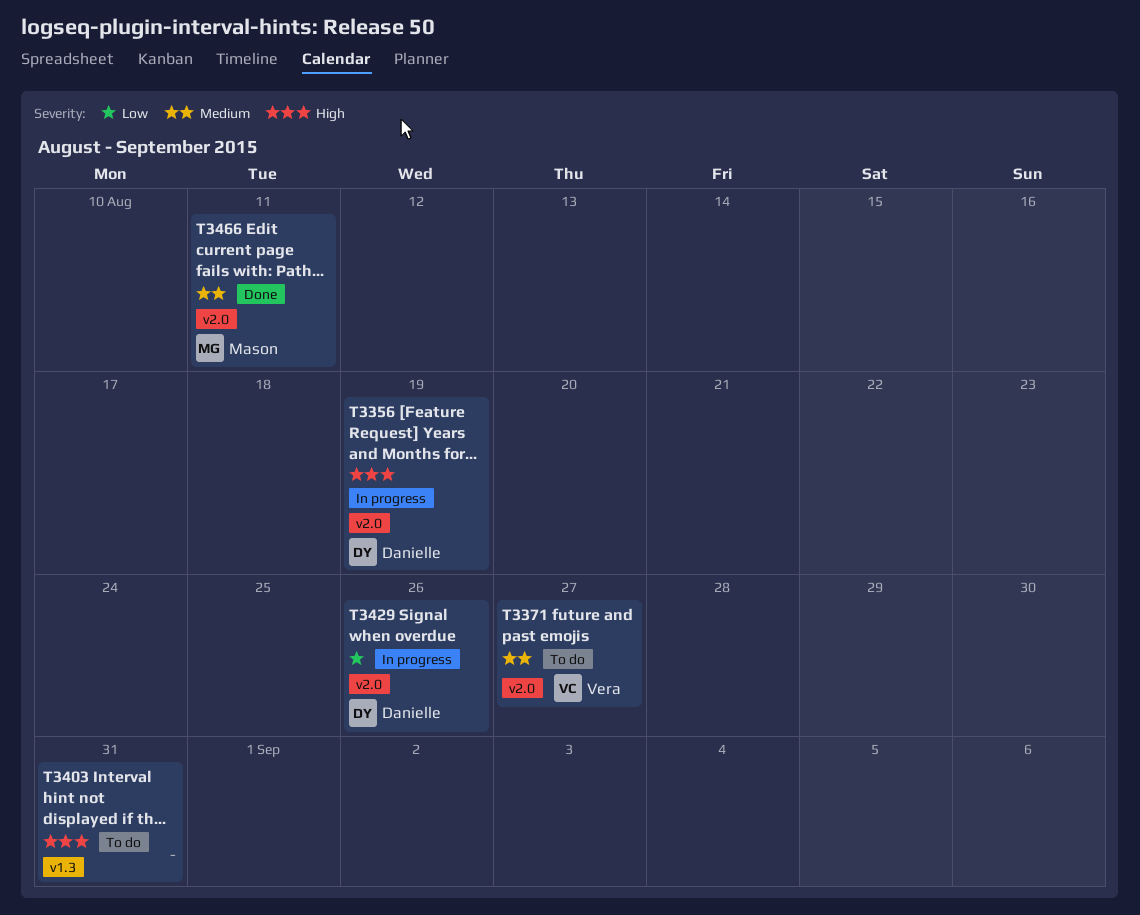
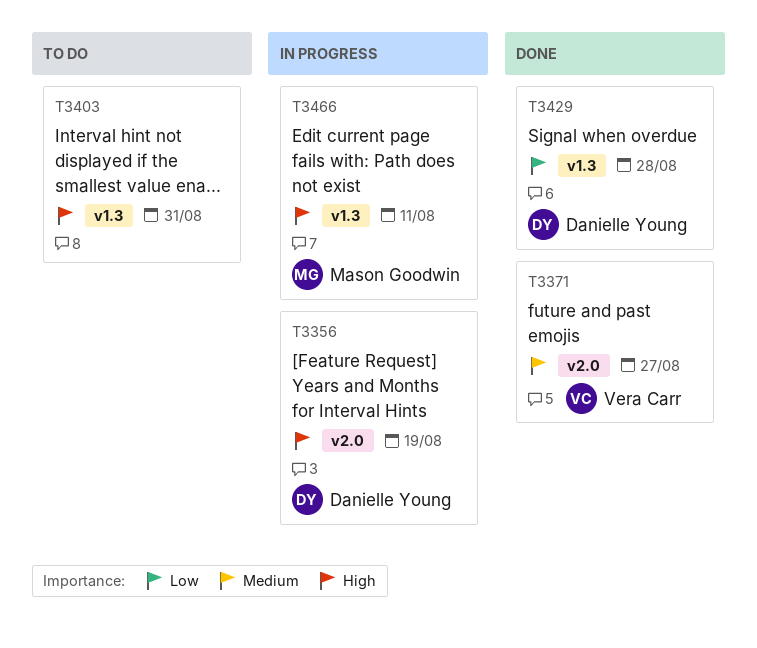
T3371, status: To do -> Done
T3429, status: In progress -> Done
T3429, label: v2.0 -> v1.3
T3429, due: Aug 26 -> Aug 28
T3466, status: Done -> In progress
T3466, priority: Medium -> High
T3466, label: v2.0 -> v1.3

